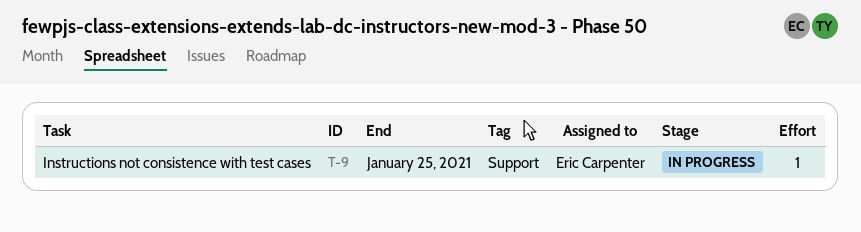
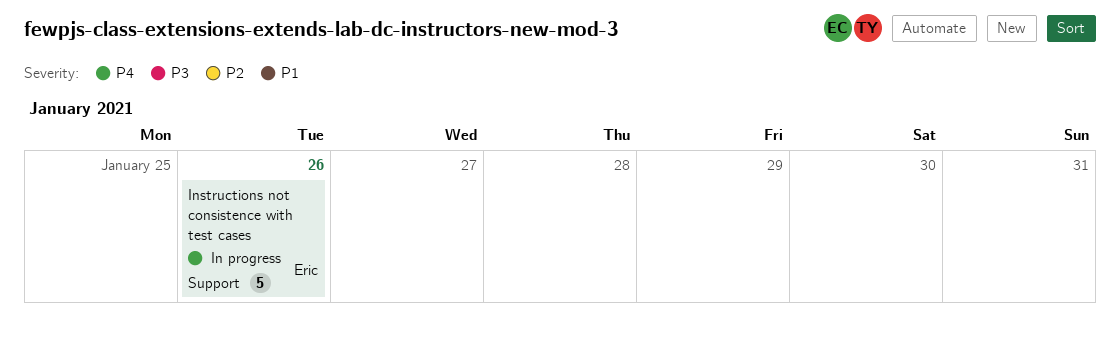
Instructions not consistence with test cases, estimate: 1 -> 5
Instructions not consistence with test cases, due: Jan 25 -> Jan 26

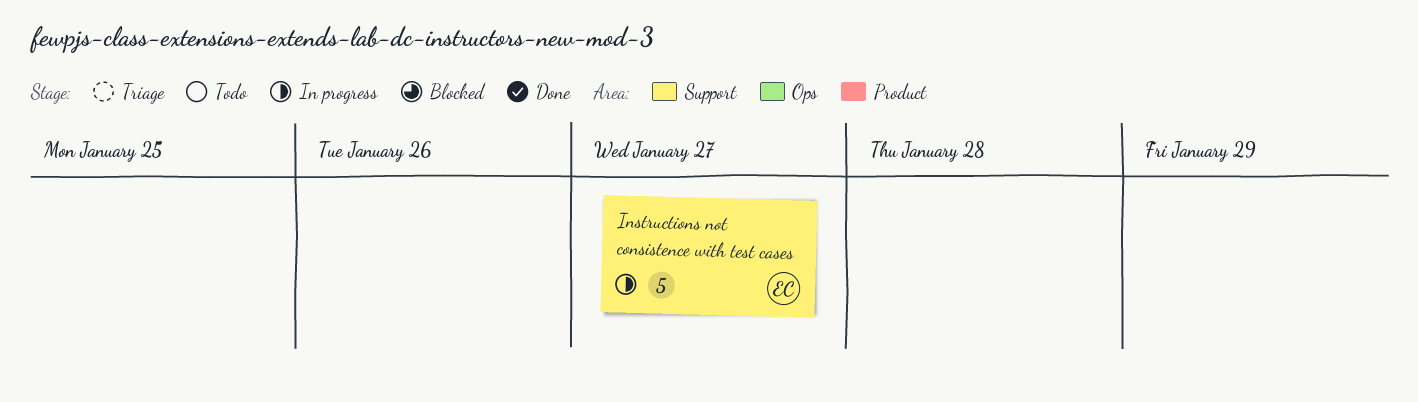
Instructions not consistence with test cases, due: Jan 26 -> Jan 27

